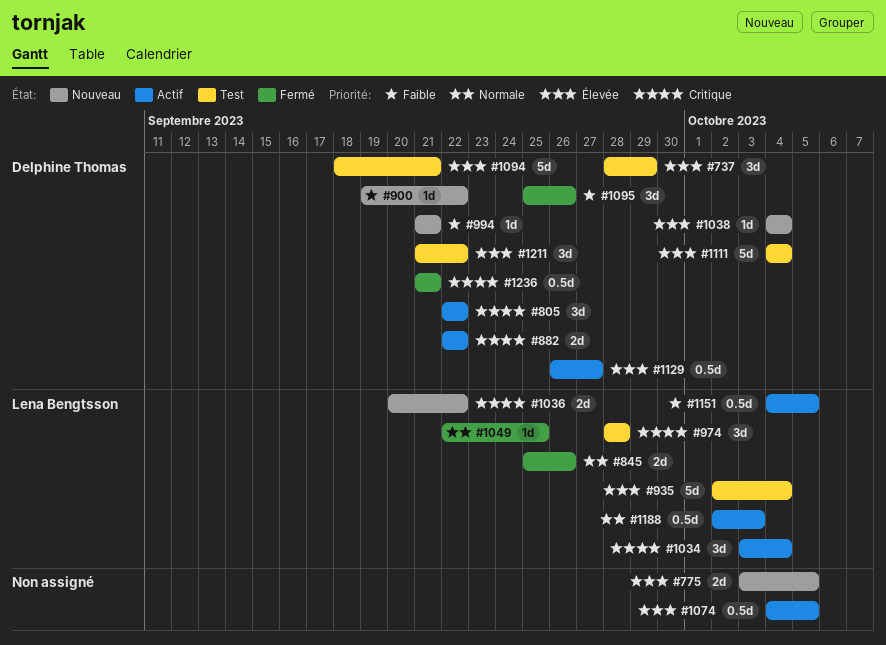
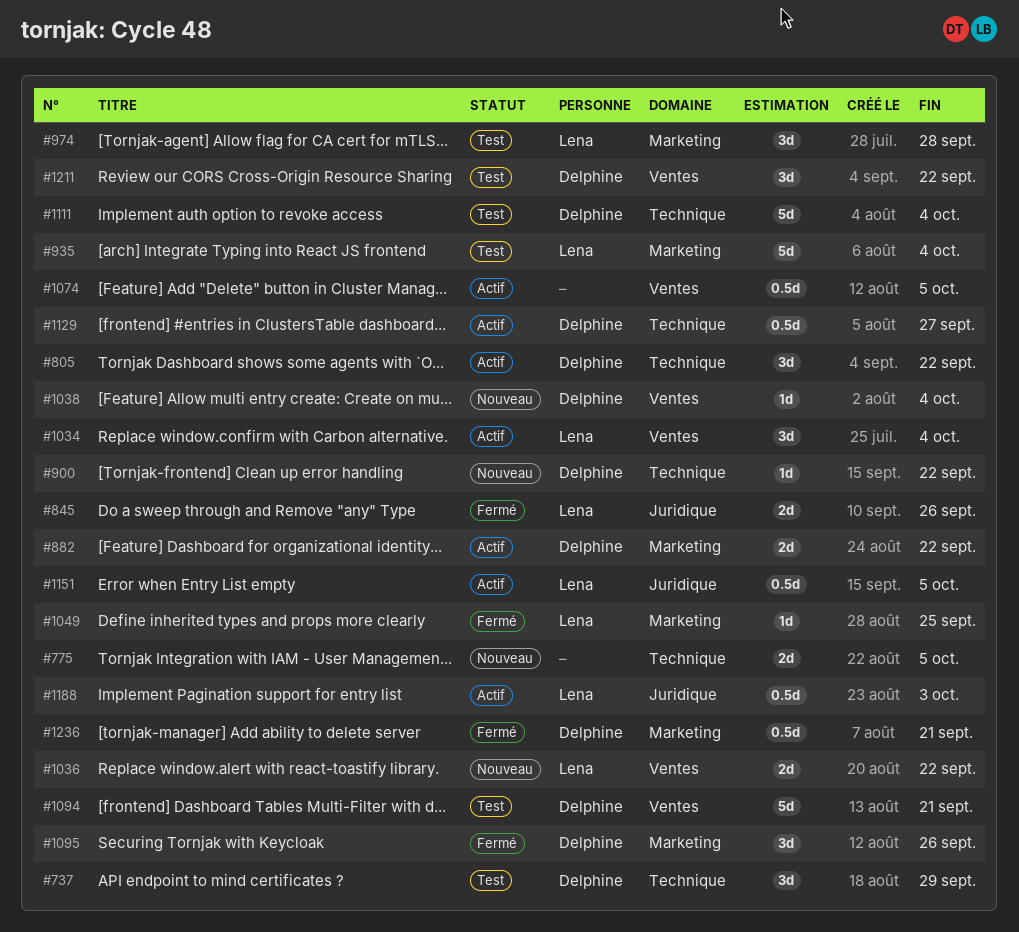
#994: present -> none

